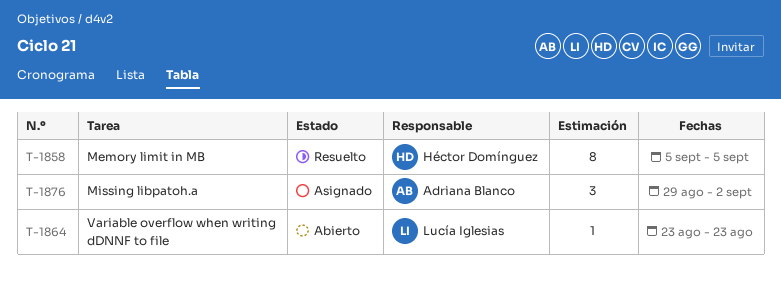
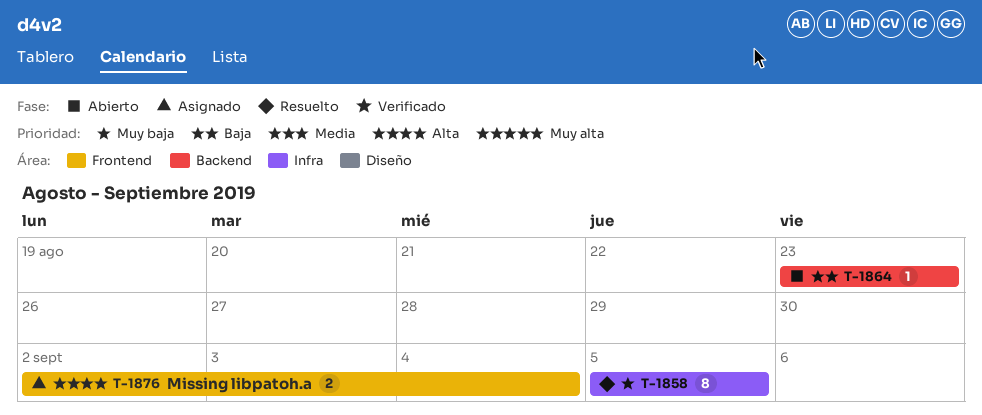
T-1876, estimate: 3 -> 2
T-1876, start: Aug 29 -> Sep 2
T-1876, due: Sep 2 -> Sep 4

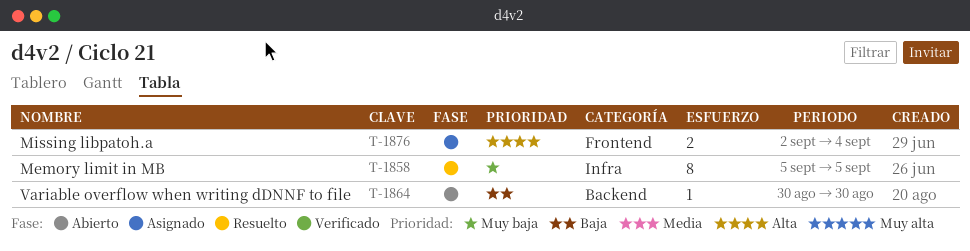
T-1864, start: Aug 23 -> Aug 30
T-1864, due: Aug 23 -> Aug 30

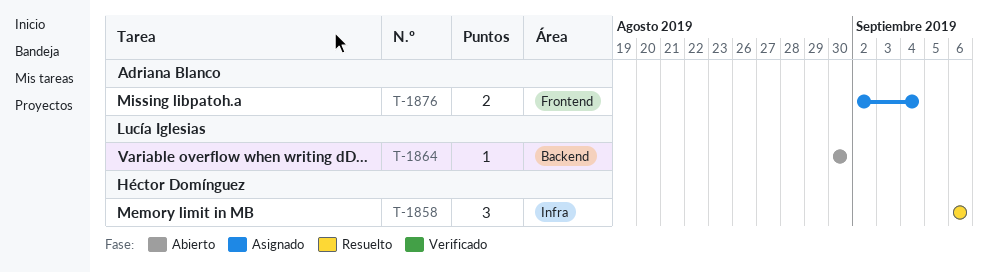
T-1858, estimate: 8 -> 3
T-1858, start: Sep 5 -> Sep 6
T-1858, due: Sep 5 -> Sep 6

